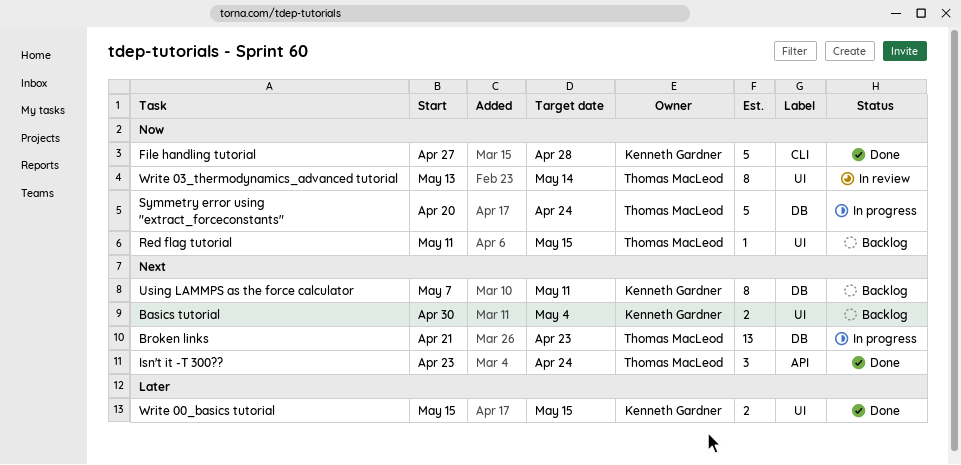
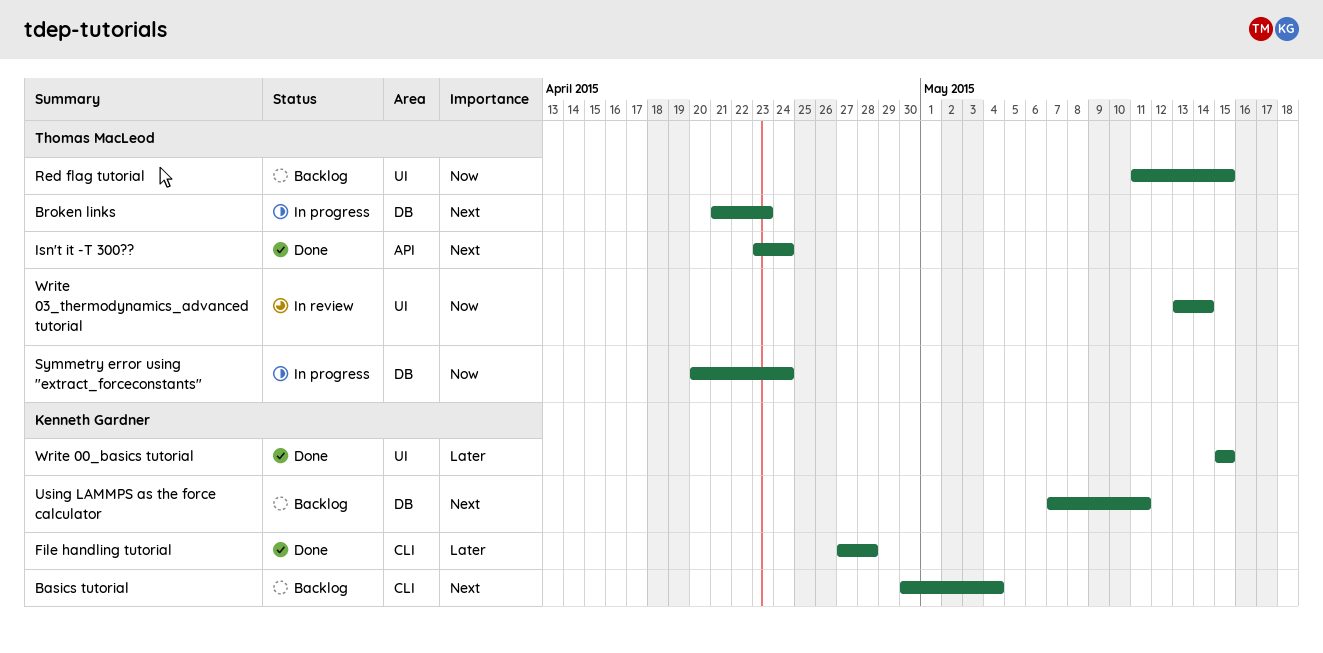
Basics tutorial, label: UI -> CLI
File handling tutorial, priority: Now -> Later

